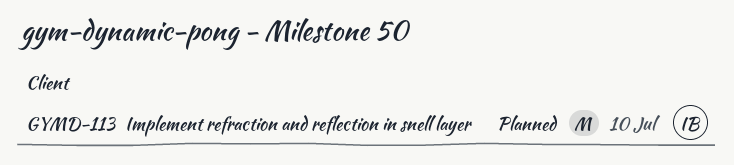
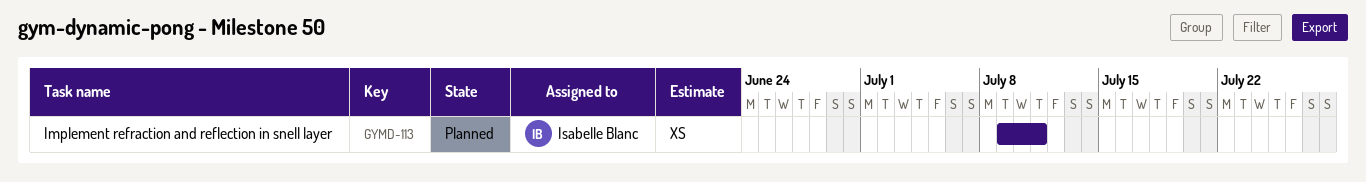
GYMD-113, estimate: M -> XS
GYMD-113, due: Jul 10 -> Jul 11

